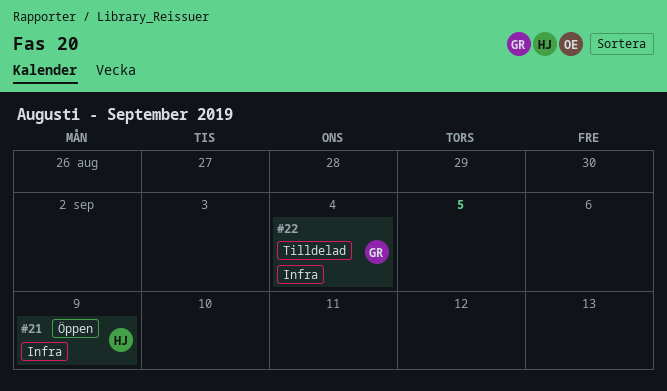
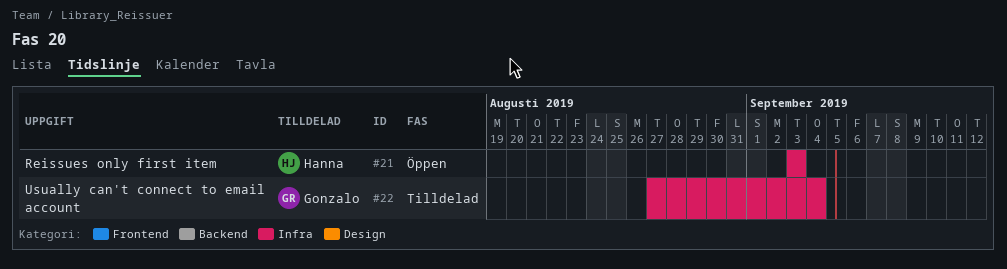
#21, due: Sep 9 -> Sep 3

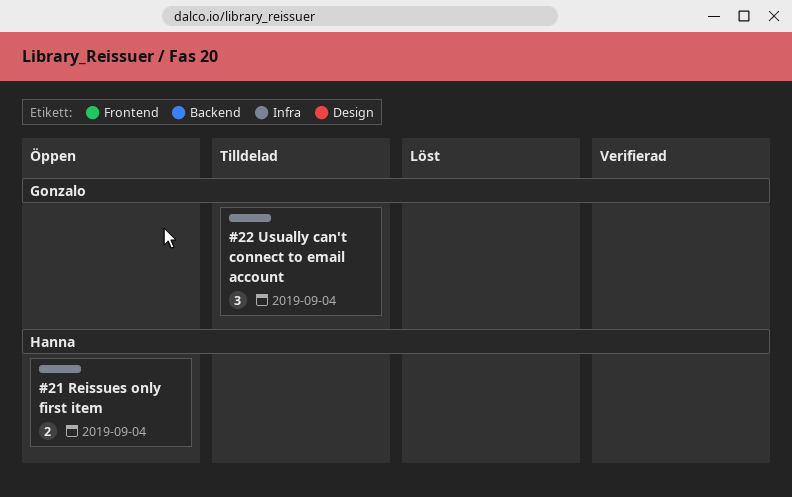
#21, due: Sep 3 -> Sep 4

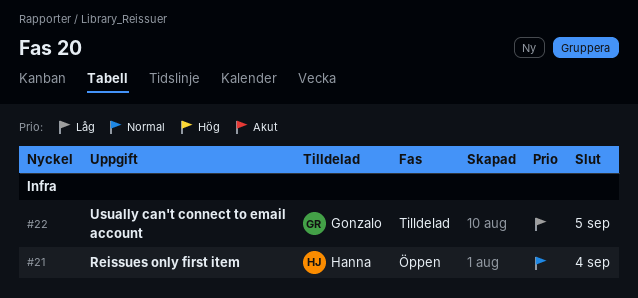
#22, due: Sep 4 -> Sep 5

